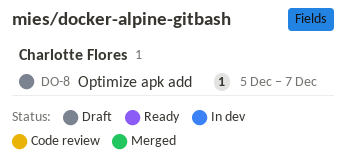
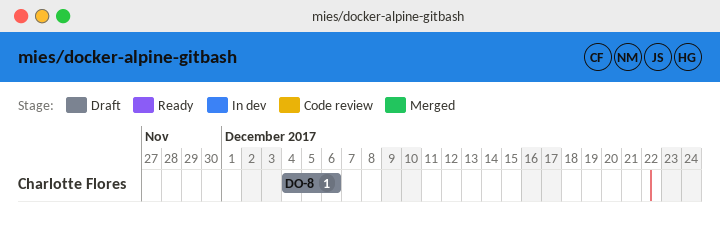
DO-8, start: Dec 5 -> Dec 4
DO-8, due: Dec 7 -> Dec 6

